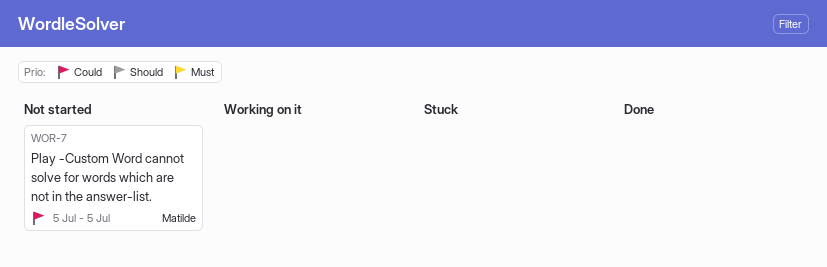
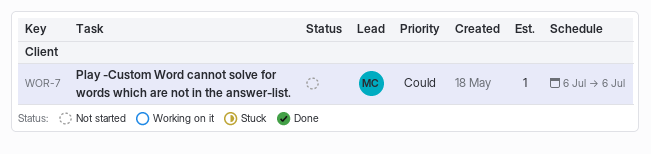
WOR-7, start: Jul 5 -> Jul 6
WOR-7, due: Jul 5 -> Jul 6

